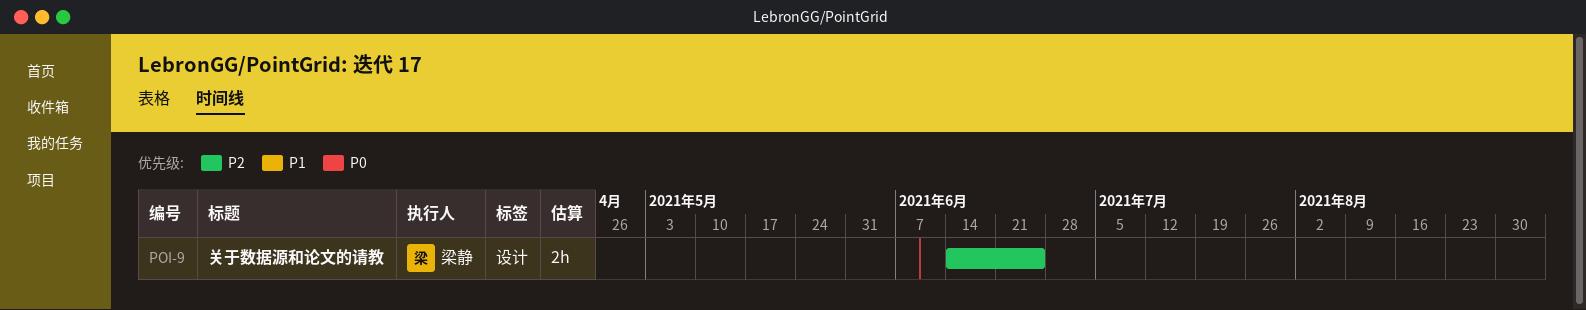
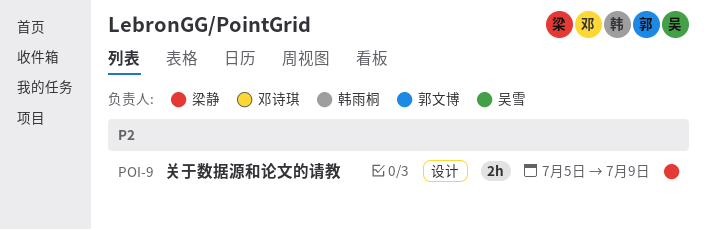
POI-9, start: Jun 14 -> Jul 5
POI-9, due: Jun 25 -> Jul 9

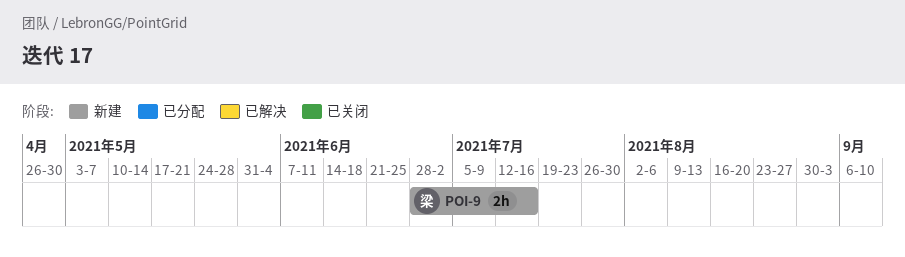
POI-9, start: Jul 5 -> Jun 28
POI-9, due: Jul 9 -> Jul 16

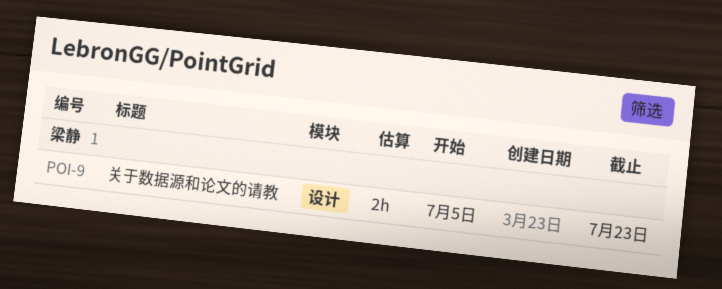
POI-9, start: Jun 28 -> Jul 5
POI-9, due: Jul 16 -> Jul 23

